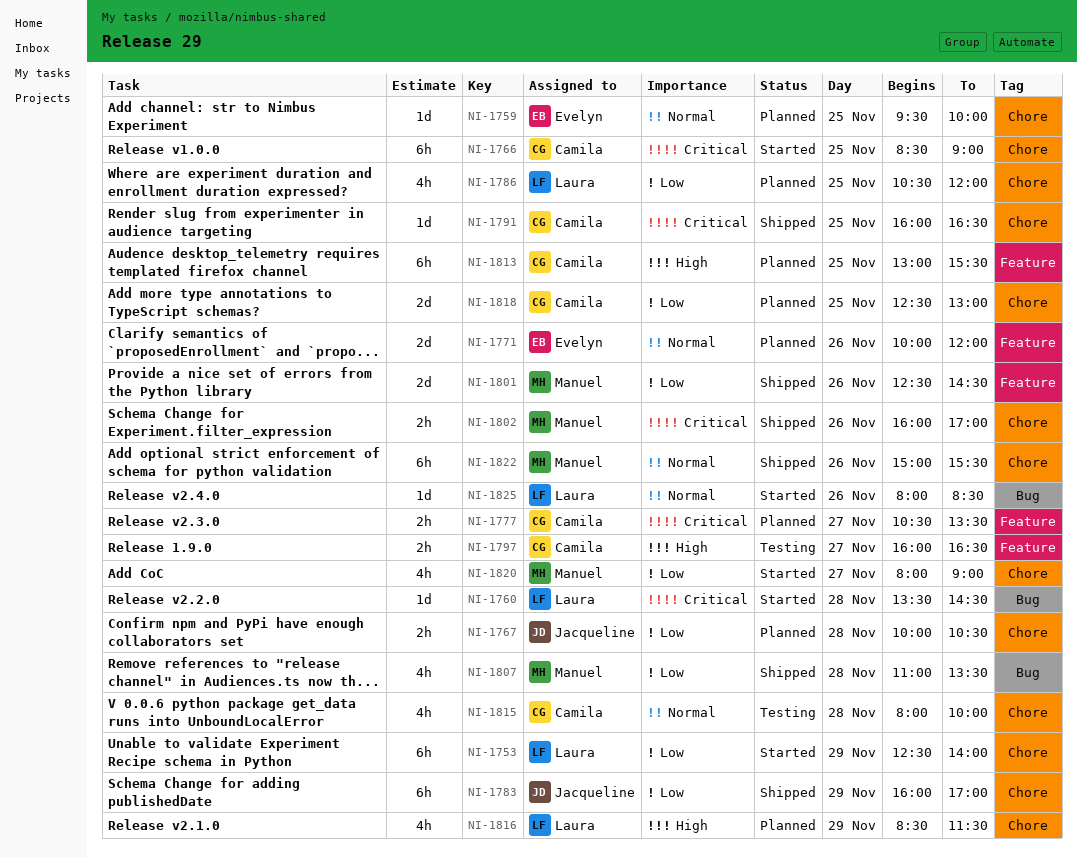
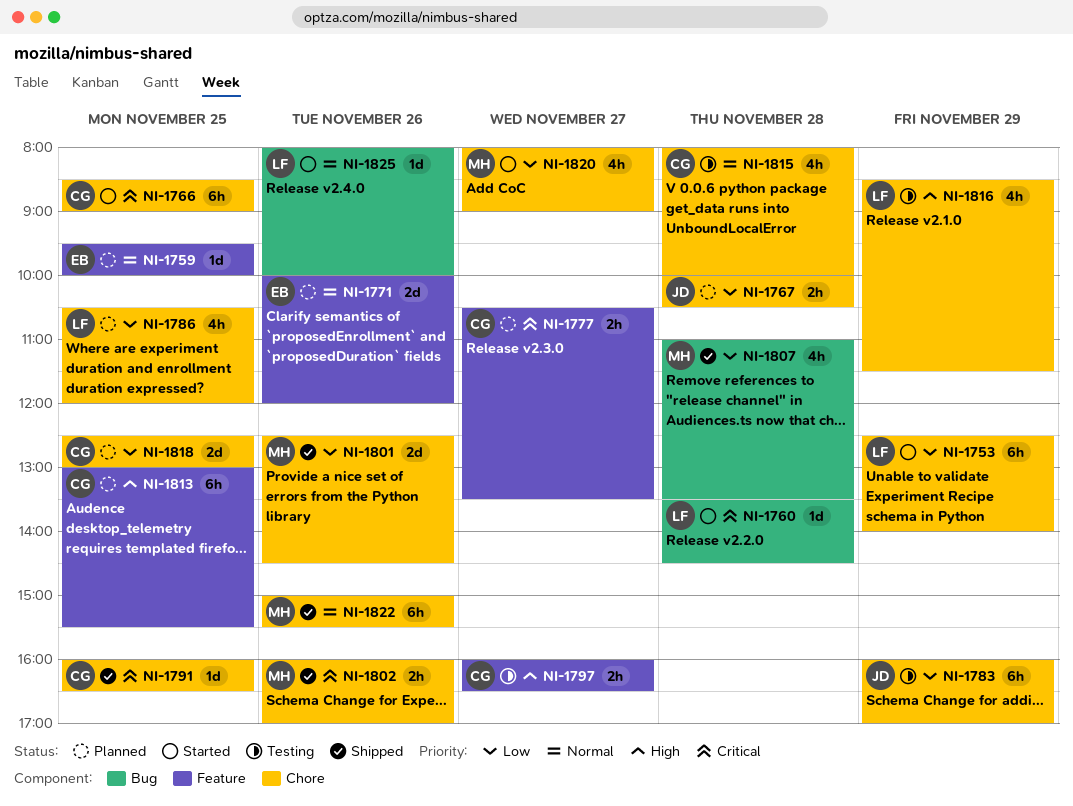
NI-1759, label: Chore -> Feature
NI-1783, status: Shipped -> Testing
NI-1801, label: Feature -> Chore
NI-1816, status: Planned -> Testing
NI-1825, ends: 08:30 -> 10:00

